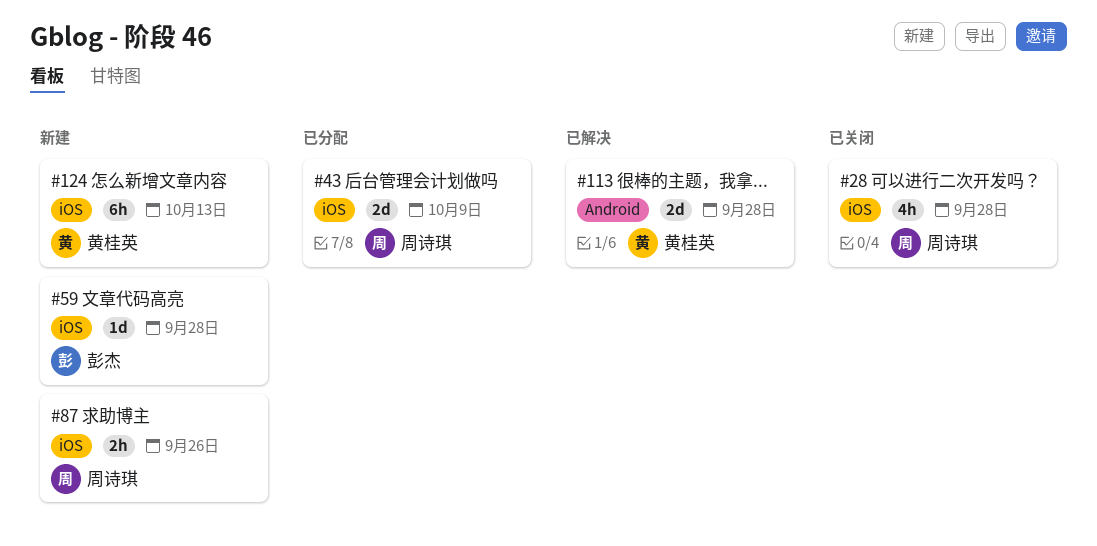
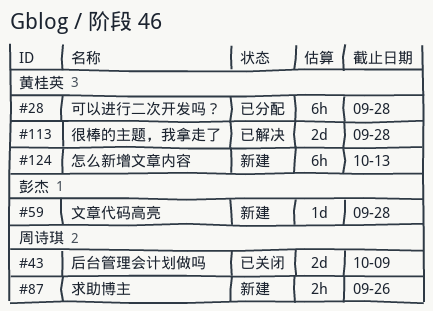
#28, status: 已关闭 -> 已分配
#28, owner: 周诗琪 -> 黄桂英
#28, estimate: 4h -> 6h
#43, status: 已分配 -> 已关闭

